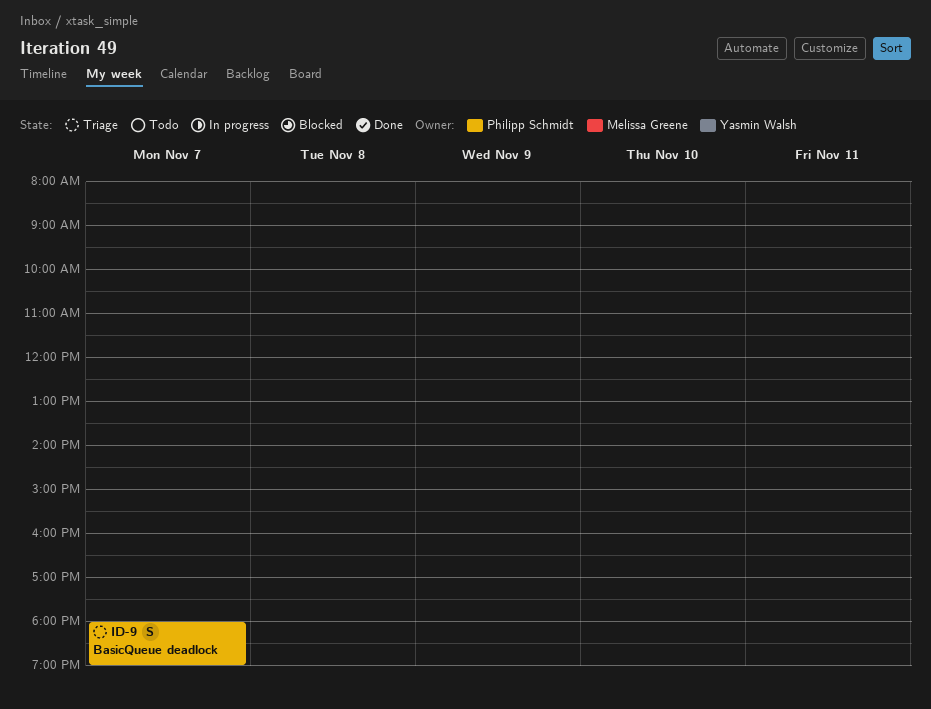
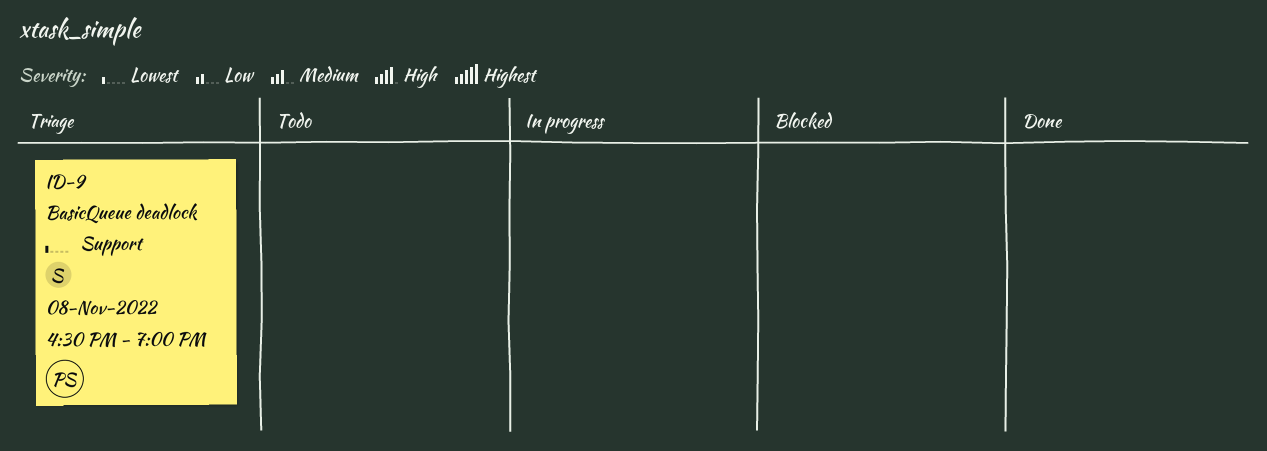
ID-9, day: Nov 7 -> Nov 8
ID-9, begins: 18:00 -> 16:30

